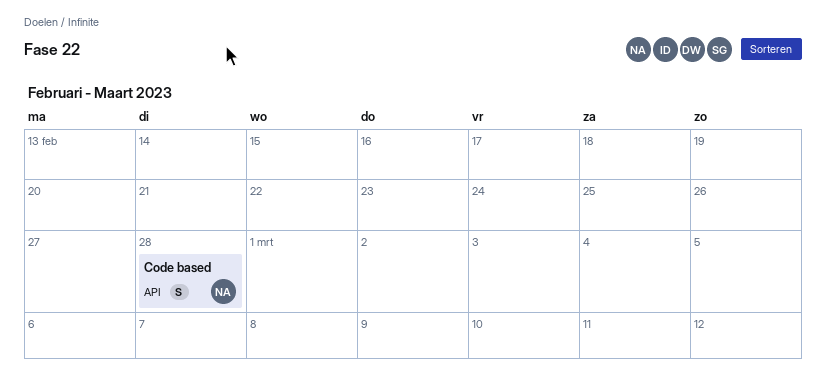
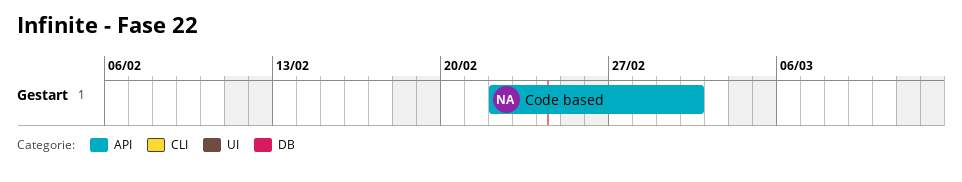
Code based, due: Feb 28 -> Mar 2

